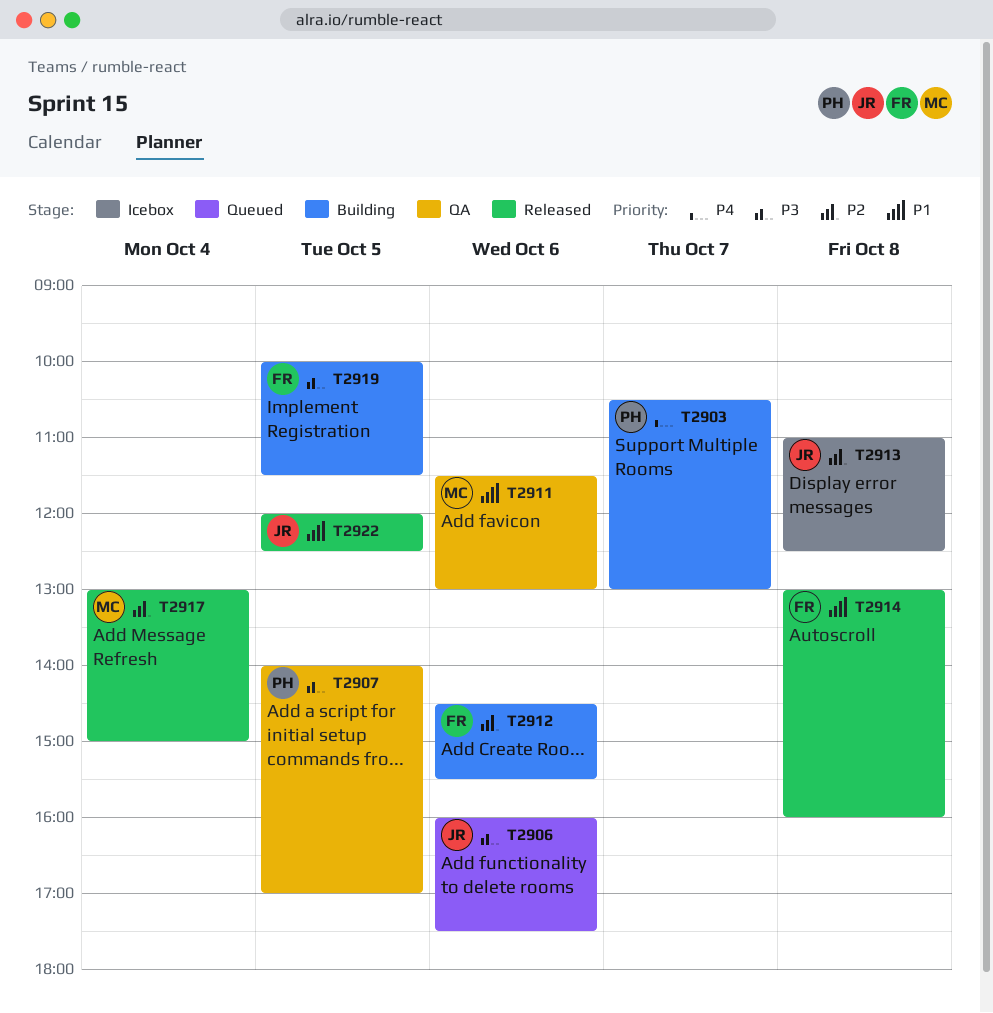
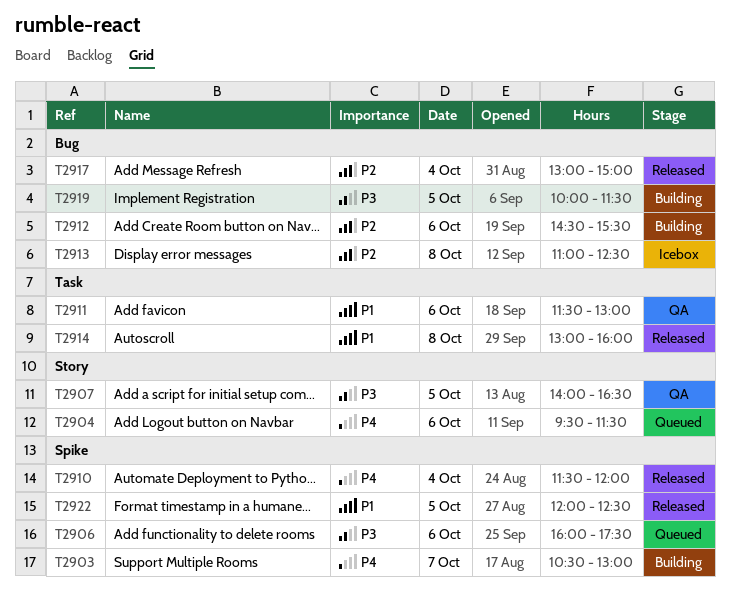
T2904: none -> present
T2907, ends: 17:00 -> 16:30
T2910: none -> present

